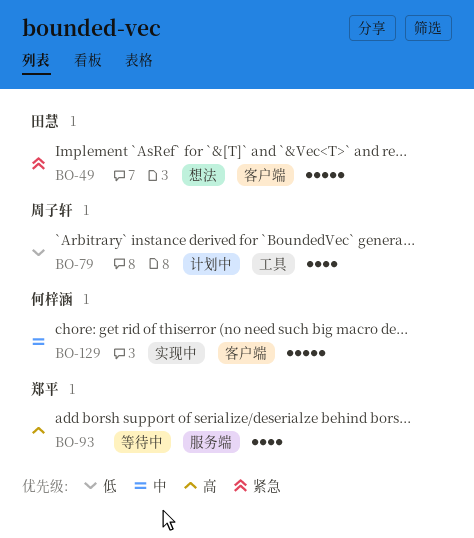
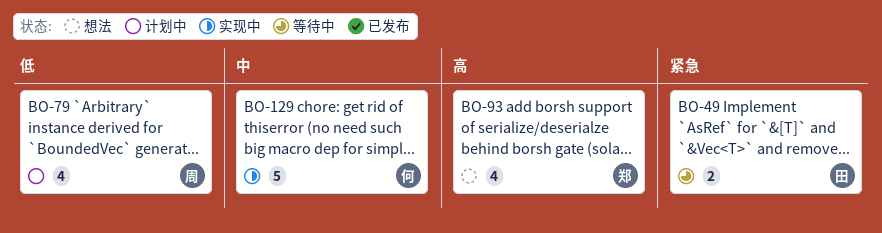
BO-49, status: 想法 -> 等待中
BO-49, estimate: 5 -> 2
BO-93, status: 等待中 -> 想法

